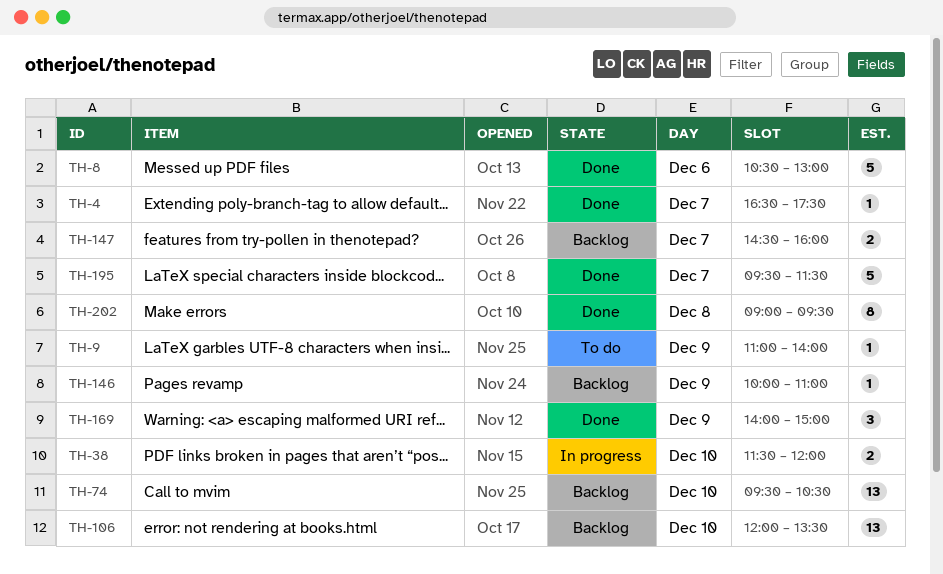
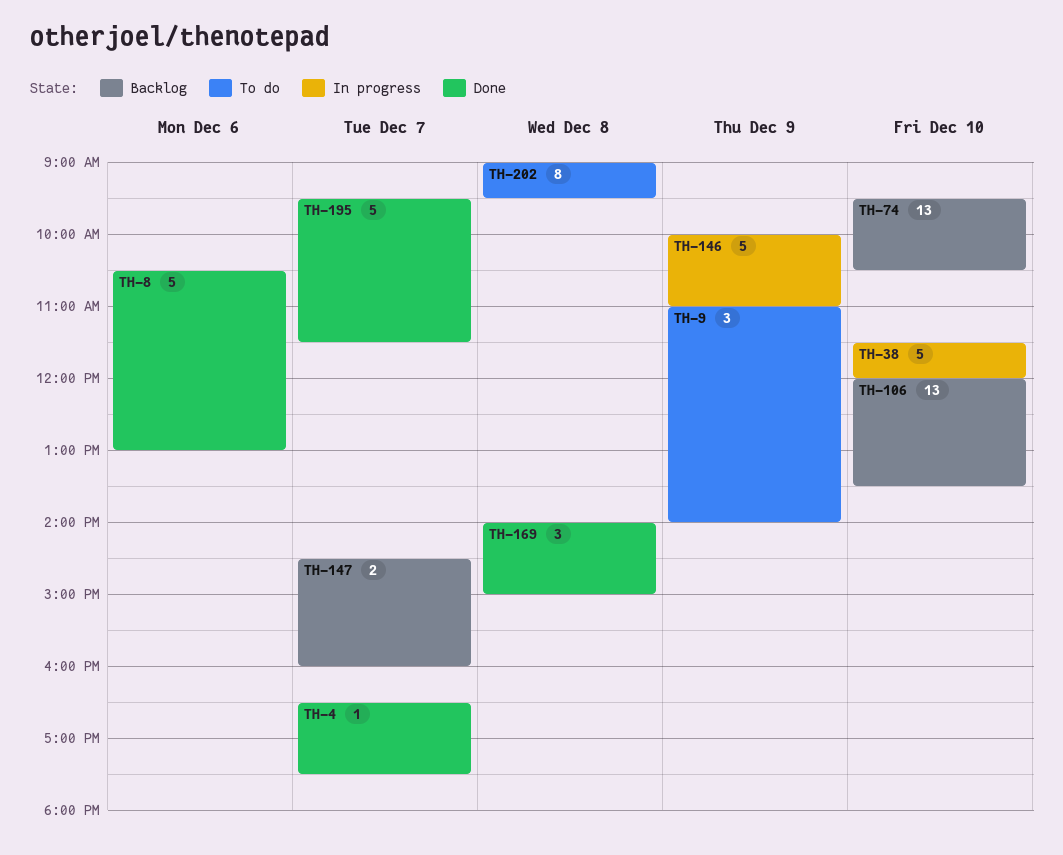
TH-9, estimate: 1 -> 3
TH-38, estimate: 2 -> 5
TH-146, status: Backlog -> In progress
TH-146, estimate: 1 -> 5
TH-169, day: Dec 9 -> Dec 8
TH-202, status: Done -> To do

